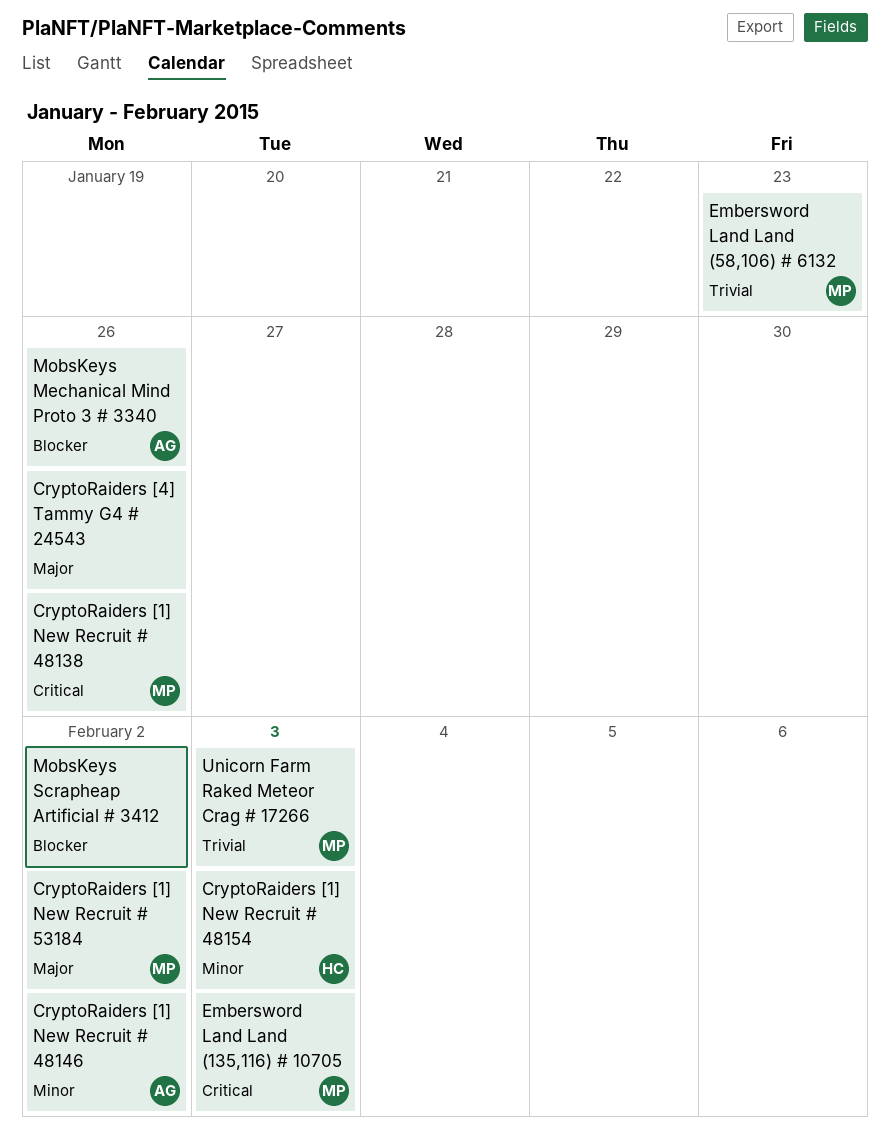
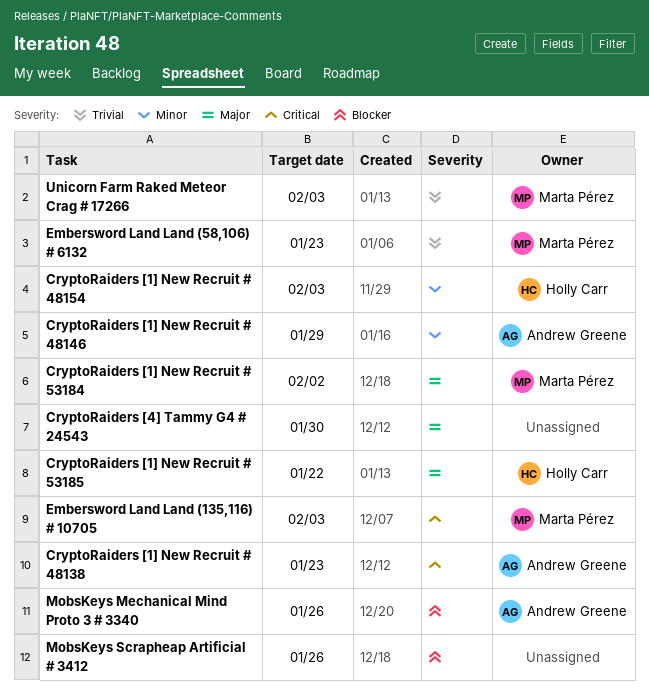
CryptoRaiders [1] New Recruit # 48138, owner: Marta Pérez -> Andrew Greene
CryptoRaiders [1] New Recruit # 48138, due: Jan 26 -> Jan 23
CryptoRaiders [1] New Recruit # 48146, due: Feb 2 -> Jan 29
CryptoRaiders [1] New Recruit # 53185: none -> present
CryptoRaiders [4] Tammy G4 # 24543, due: Jan 26 -> Jan 30
MobsKeys Scrapheap Artificial # 3412, due: Feb 2 -> Jan 26

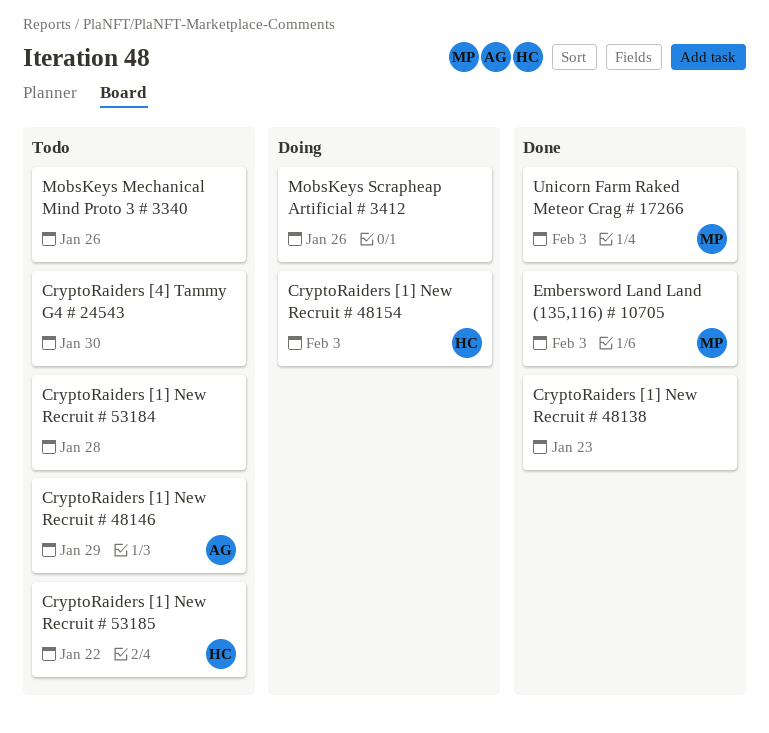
CryptoRaiders [1] New Recruit # 48138, owner: Andrew Greene -> none
CryptoRaiders [1] New Recruit # 53184, owner: Marta Pérez -> none
CryptoRaiders [1] New Recruit # 53184, due: Feb 2 -> Jan 28
Embersword Land Land (58,106) # 6132: present -> none
MobsKeys Mechanical Mind Proto 3 # 3340, owner: Andrew Greene -> none

